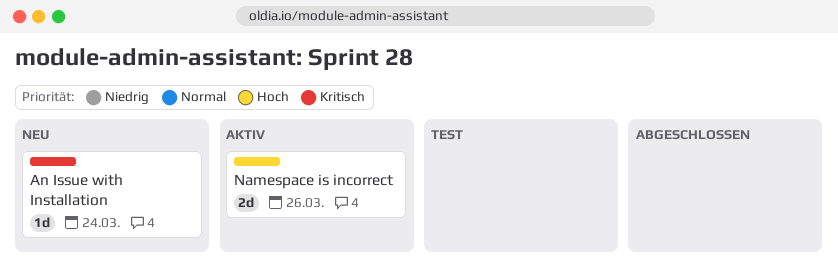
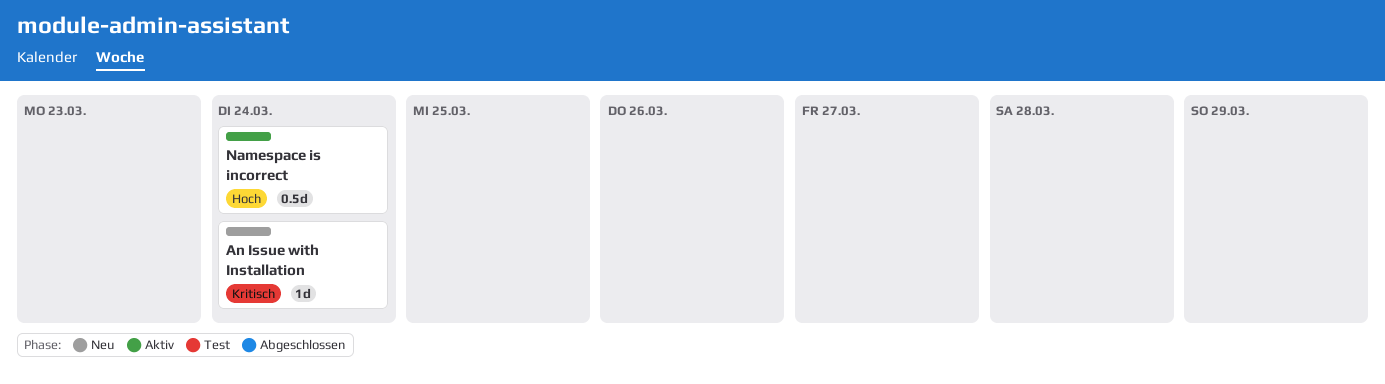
Namespace is incorrect, estimate: 2d -> 0.5d
Namespace is incorrect, due: Mar 26 -> Mar 24

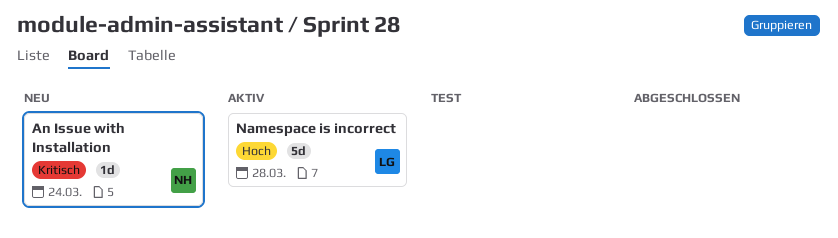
Namespace is incorrect, estimate: 0.5d -> 5d
Namespace is incorrect, due: Mar 24 -> Mar 28

